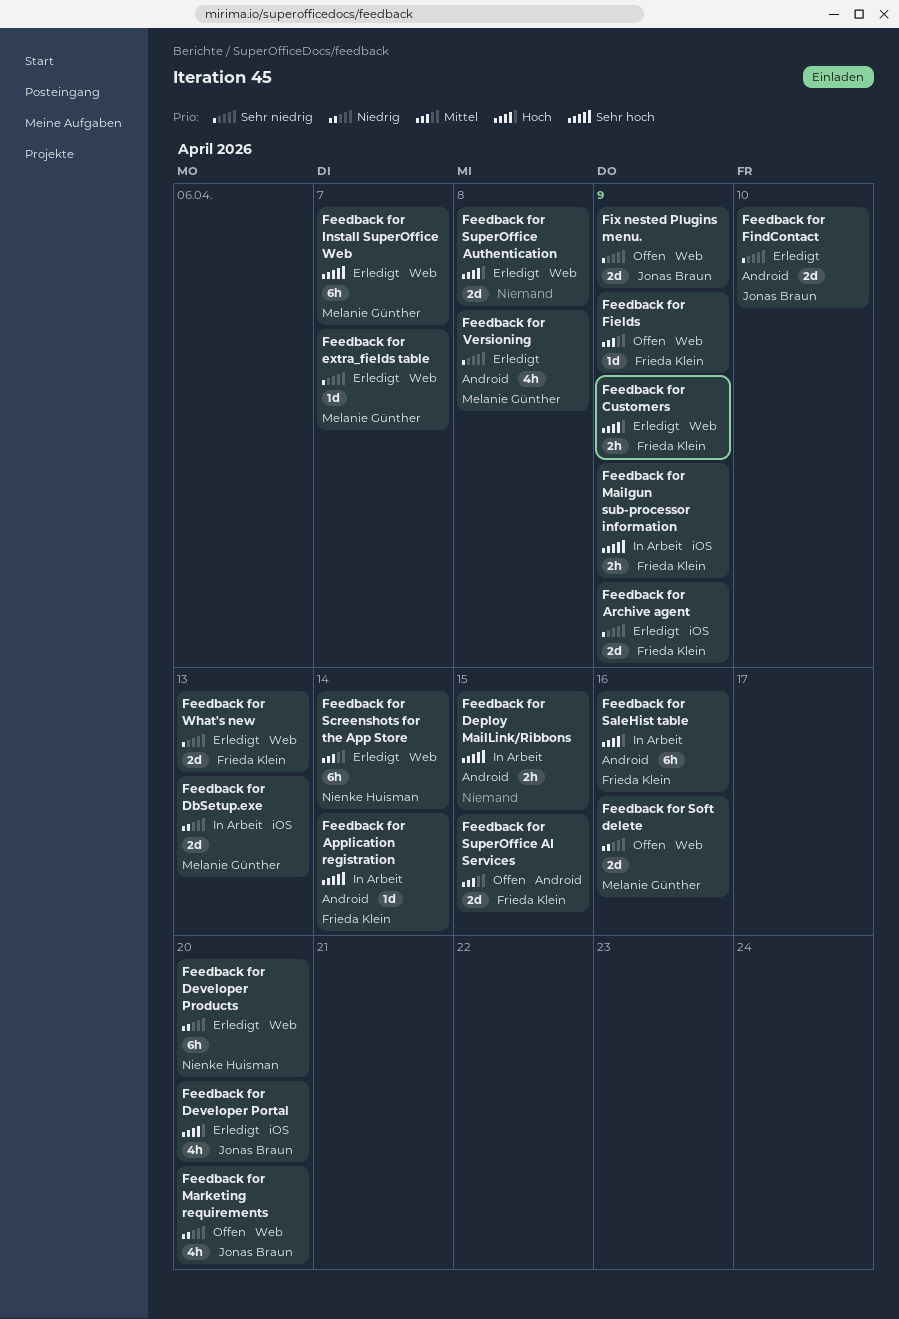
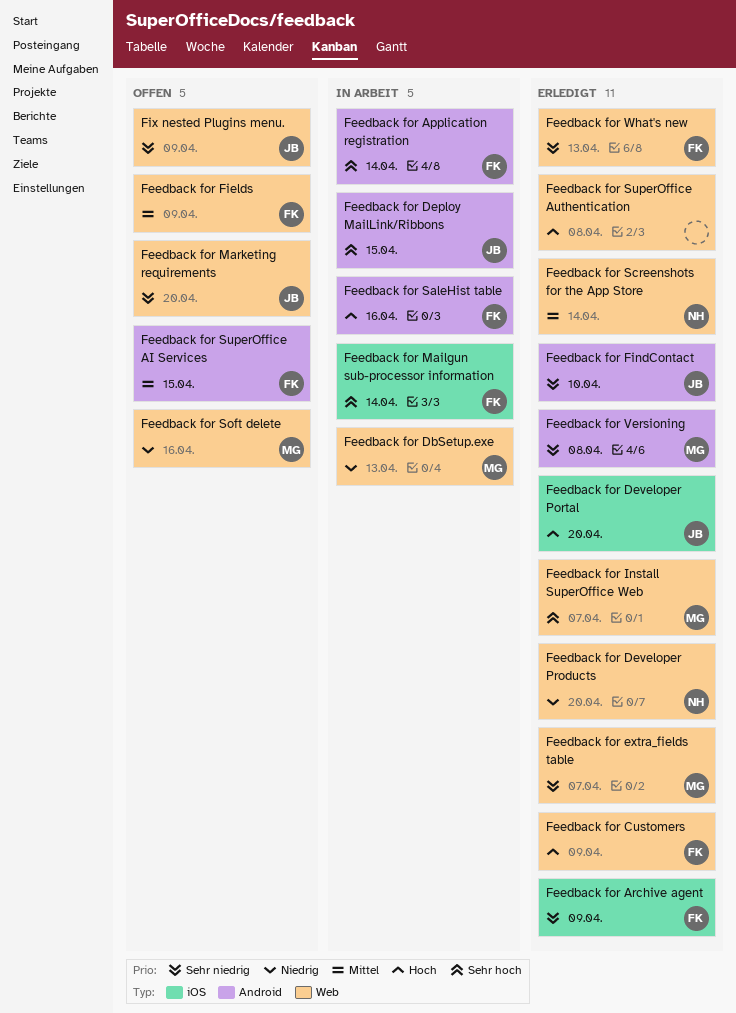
Feedback for DbSetup.exe, label: iOS -> Web
Feedback for Deploy MailLink/Ribbons, owner: none -> Jonas Braun
Feedback for Mailgun sub-processor information, due: Apr 9 -> Apr 14
Feedback for Marketing requirements, priority: Niedrig -> Sehr niedrig

